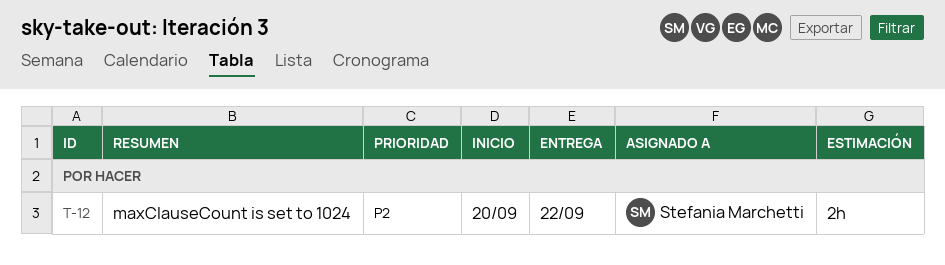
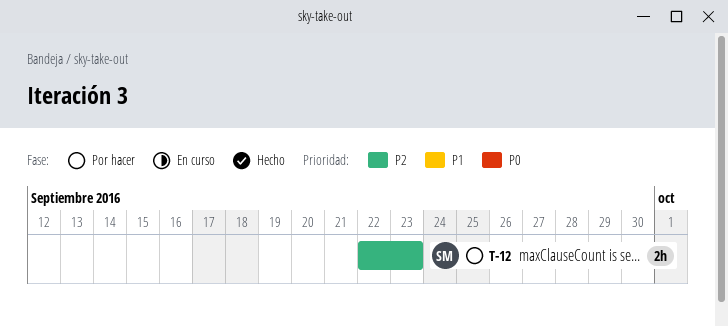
T-12, start: Sep 20 -> Sep 22
T-12, due: Sep 22 -> Sep 23

